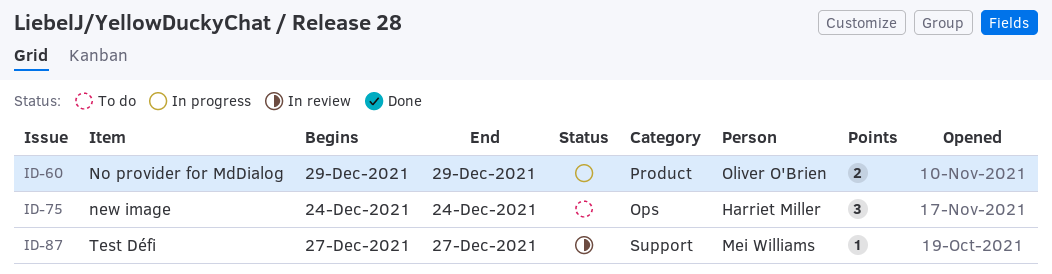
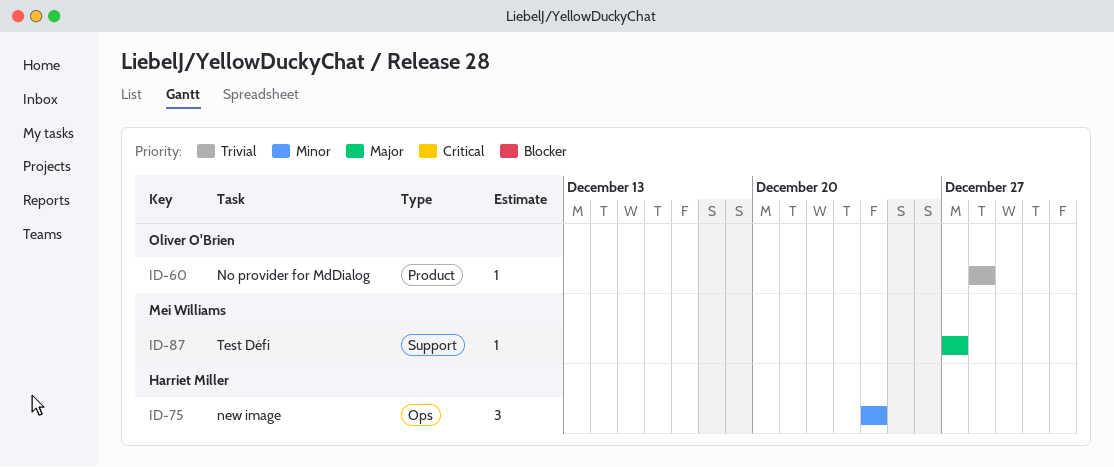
ID-60, estimate: 2 -> 1
ID-60, start: Dec 29 -> Dec 28
ID-60, due: Dec 29 -> Dec 28

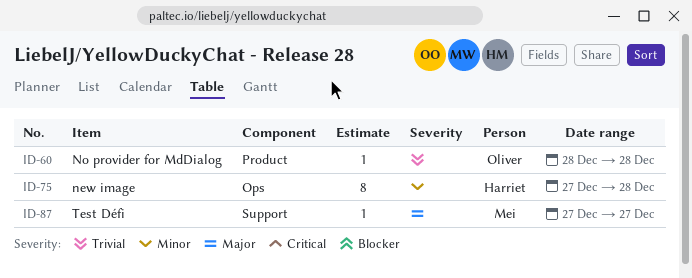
ID-75, estimate: 3 -> 8
ID-75, start: Dec 24 -> Dec 27
ID-75, due: Dec 24 -> Dec 28

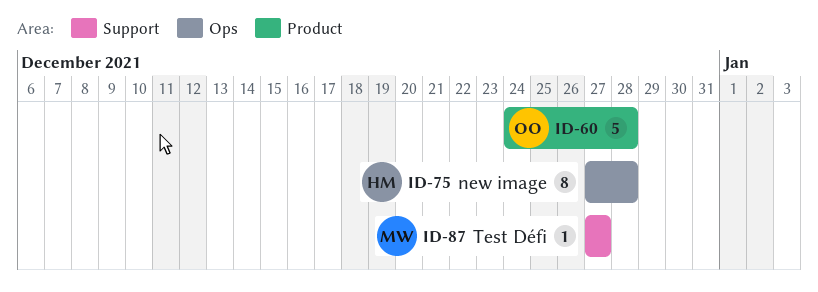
ID-60, estimate: 1 -> 5
ID-60, start: Dec 28 -> Dec 24

